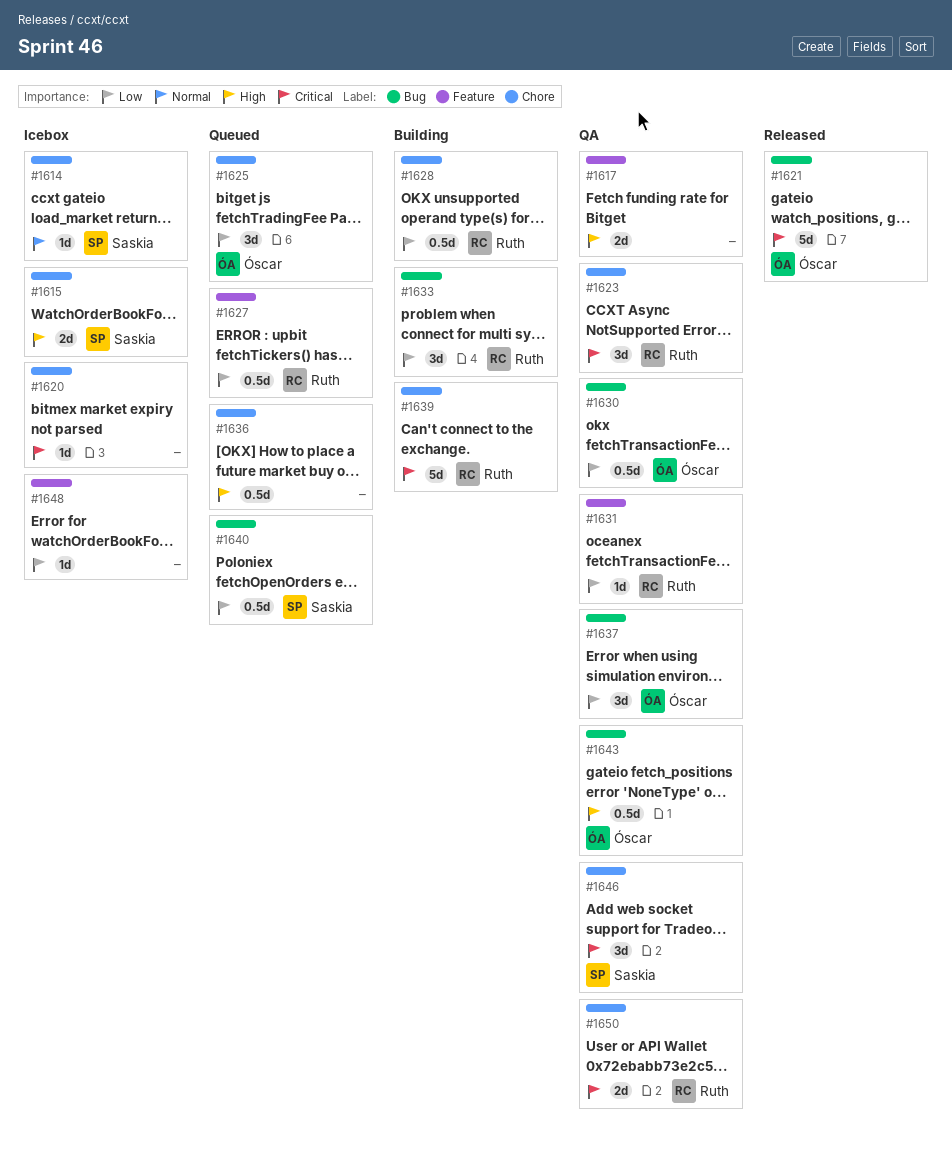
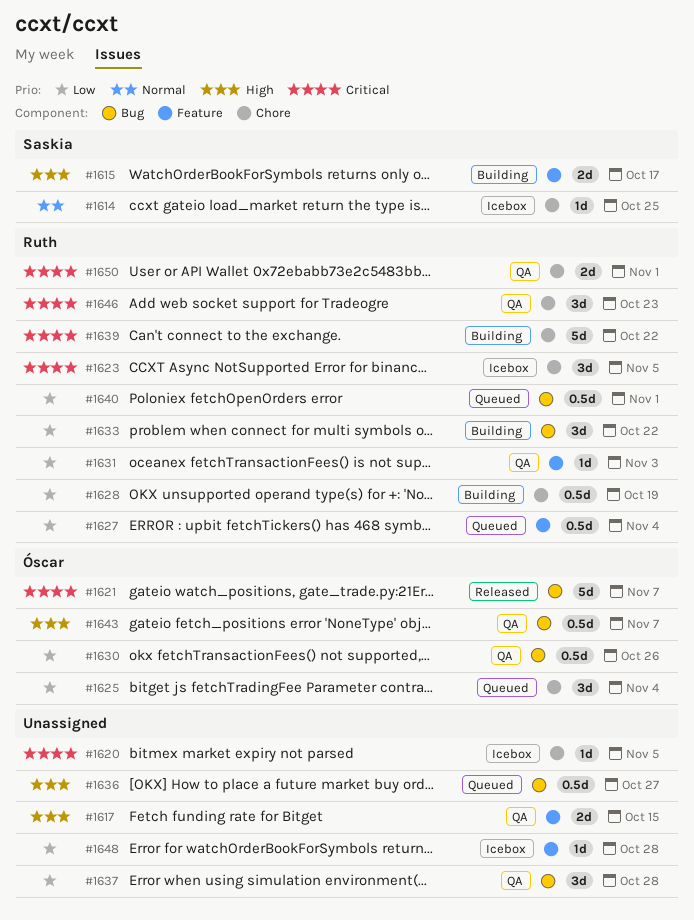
#1615, status: Icebox -> Building
#1615, label: Chore -> Feature
#1623, status: QA -> Icebox
#1636, label: Chore -> Bug
#1637, owner: Óscar -> none
#1640, owner: Saskia -> Ruth
#1646, owner: Saskia -> Ruth

